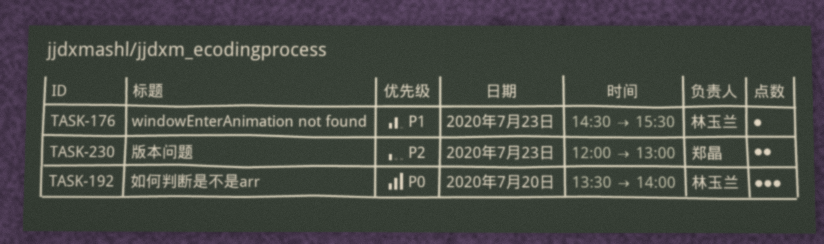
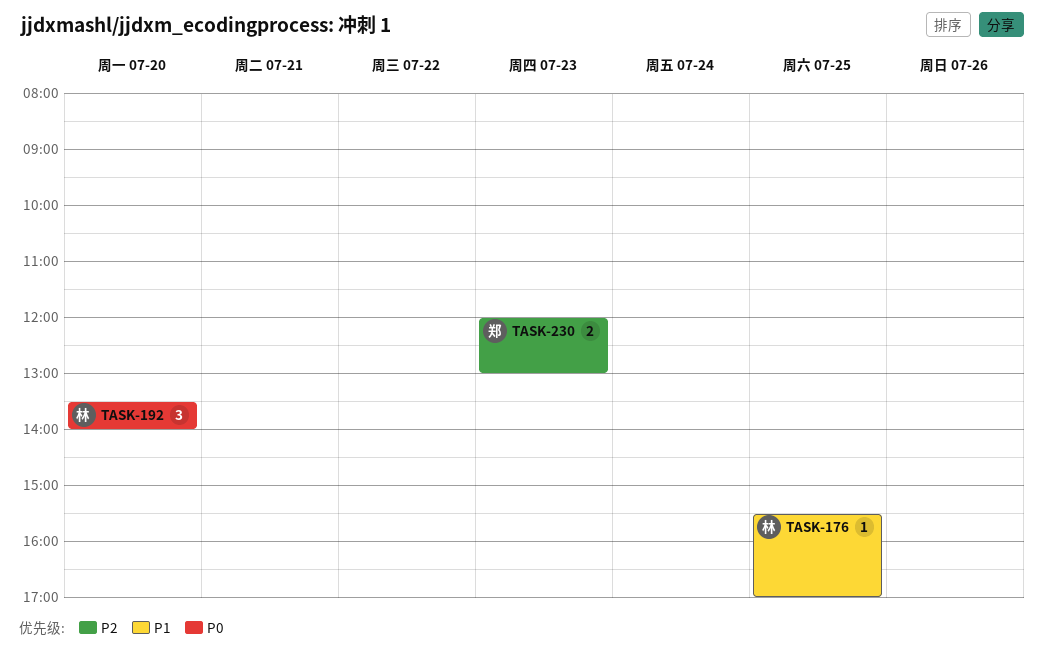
TASK-176, day: Jul 23 -> Jul 25
TASK-176, begins: 14:30 -> 15:30
TASK-176, ends: 15:30 -> 17:00

